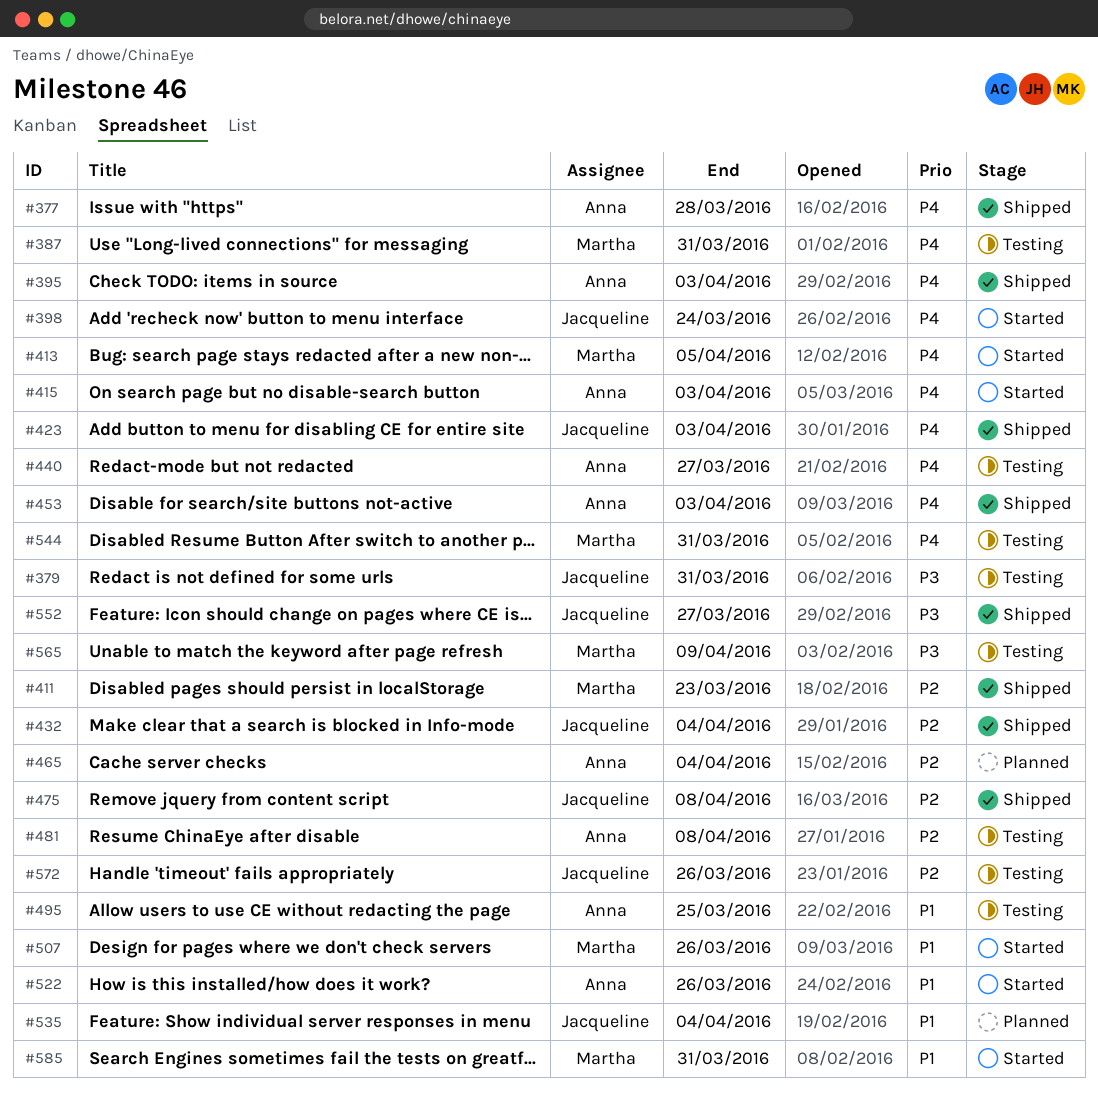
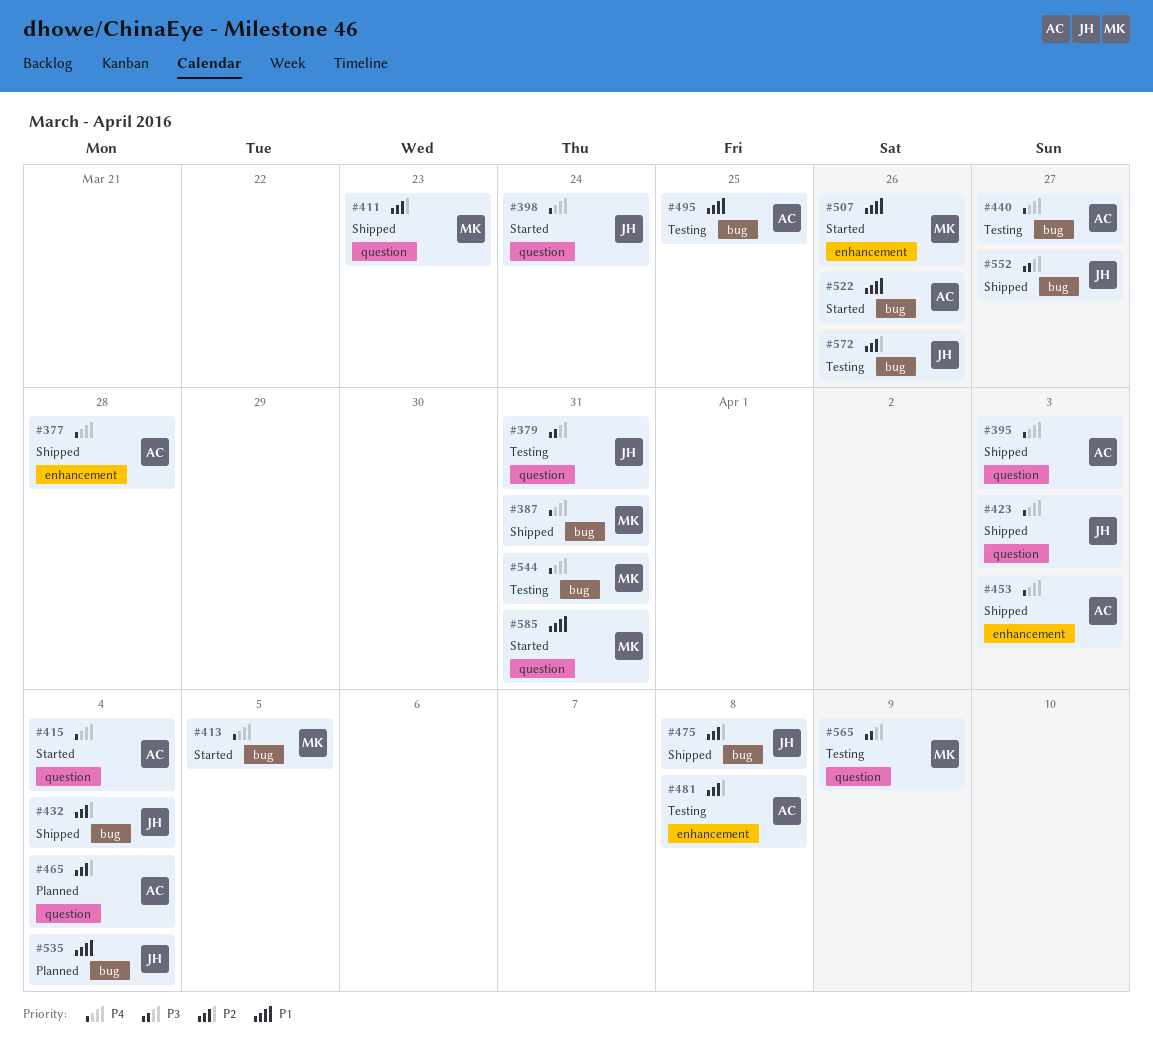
#387, status: Testing -> Shipped
#415, due: Apr 3 -> Apr 4

